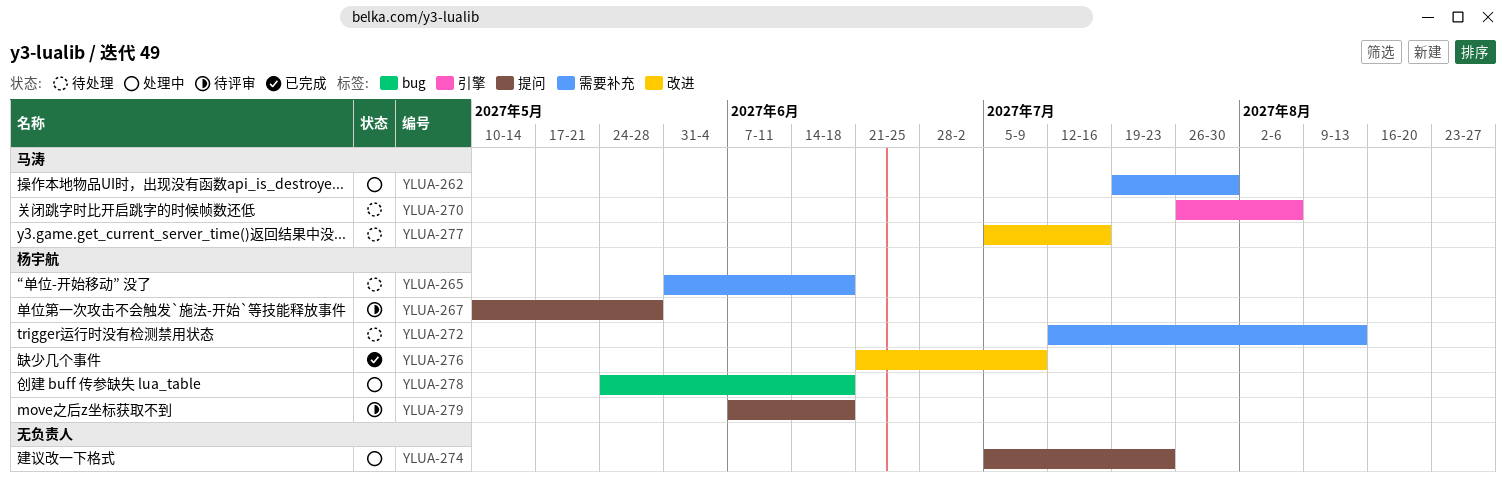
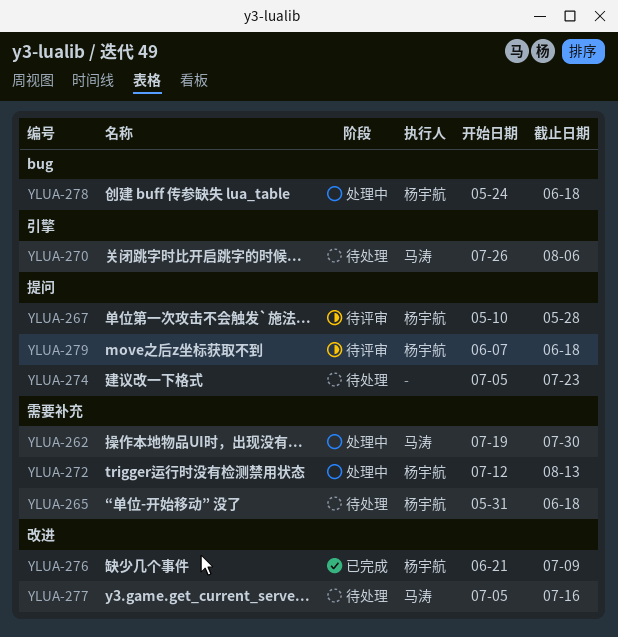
YLUA-272, status: 待处理 -> 处理中
YLUA-274, status: 处理中 -> 待处理

